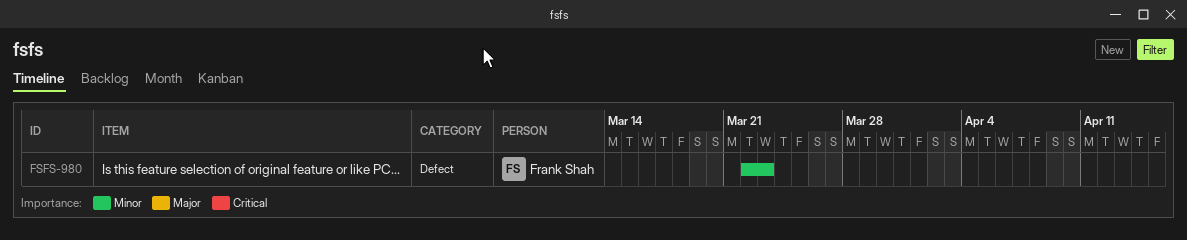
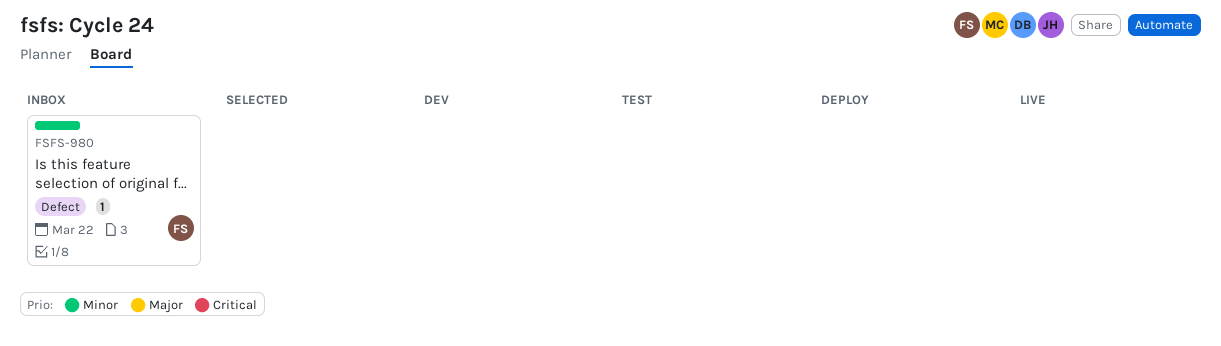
FSFS-980, due: Mar 23 -> Mar 22

